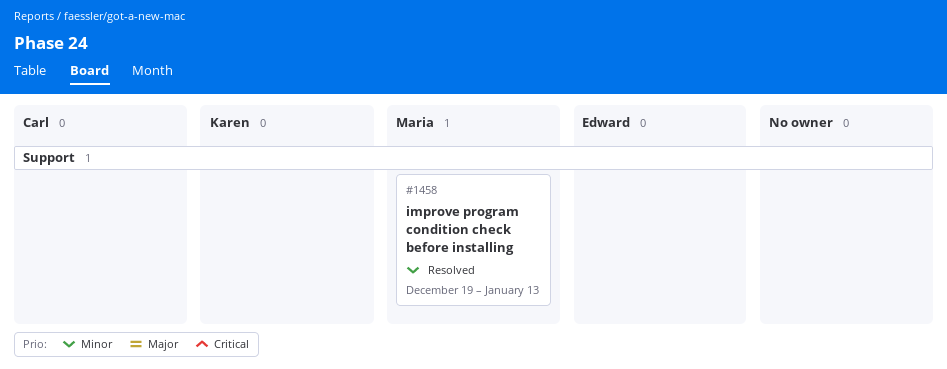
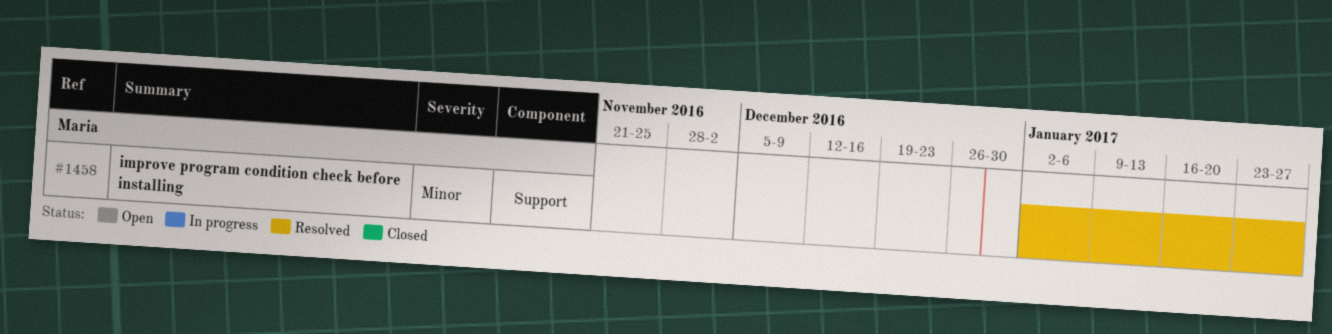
#1458, start: Dec 19 -> Jan 2
#1458, due: Jan 13 -> Jan 27

